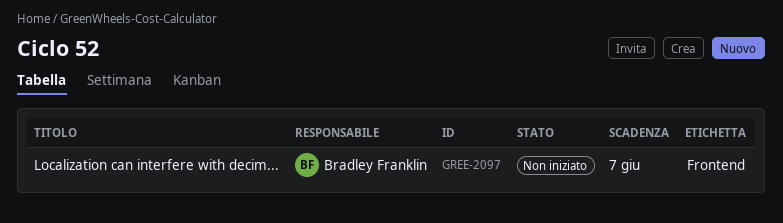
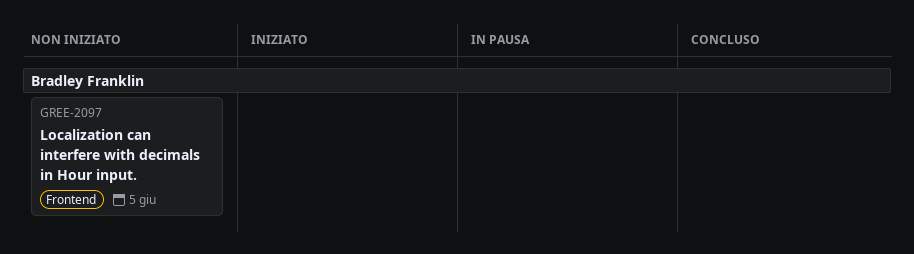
GREE-2097, due: Jun 7 -> Jun 5

